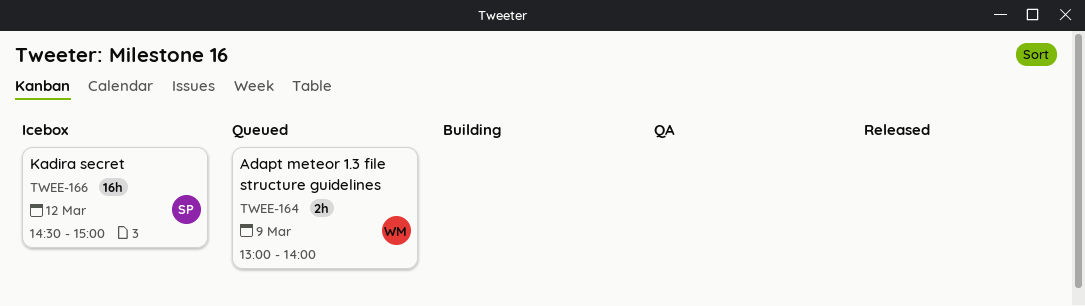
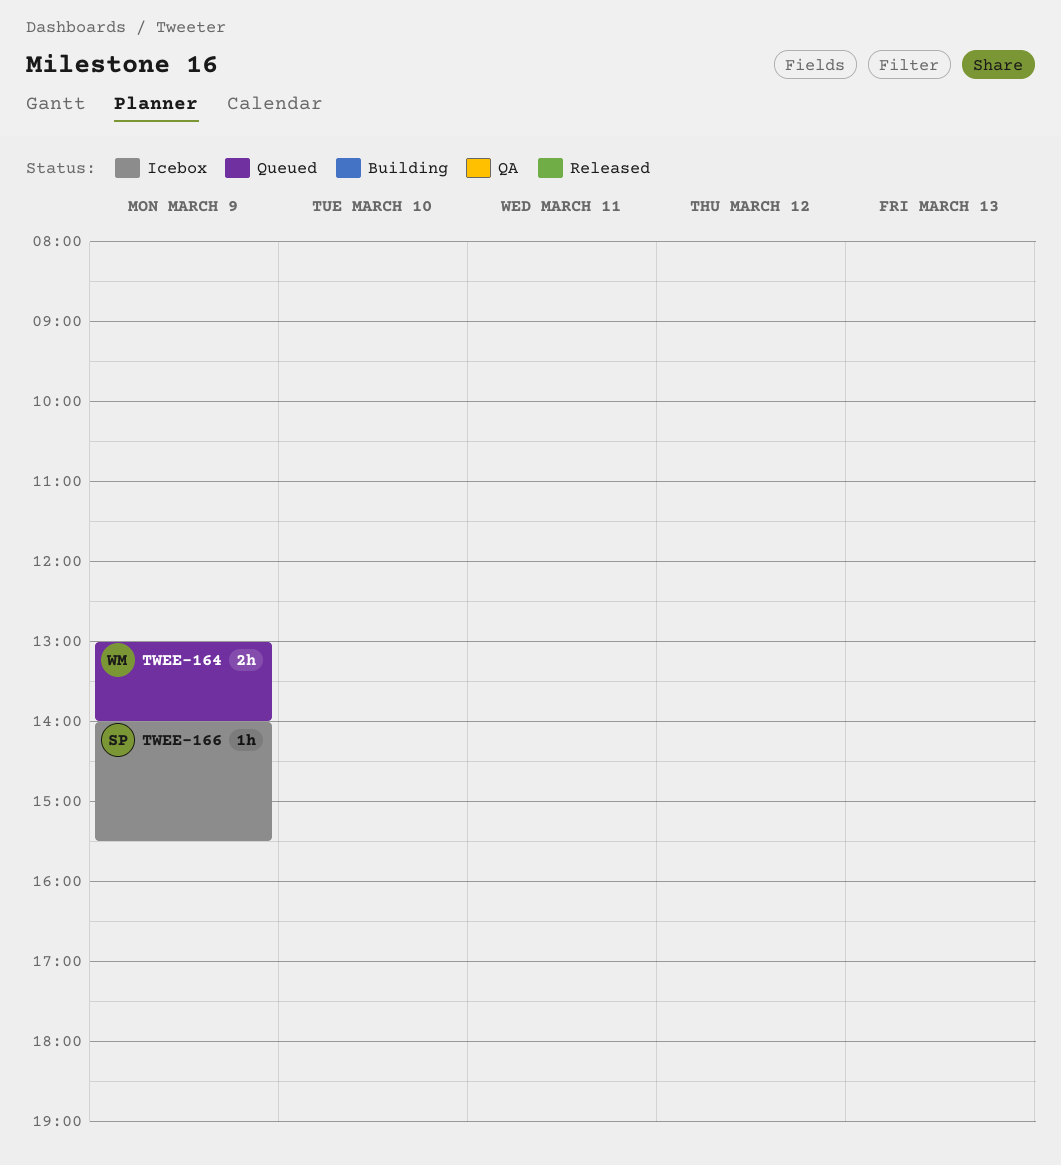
TWEE-166, estimate: 16h -> 1h
TWEE-166, day: Mar 12 -> Mar 9
TWEE-166, begins: 14:30 -> 14:00
TWEE-166, ends: 15:00 -> 15:30

